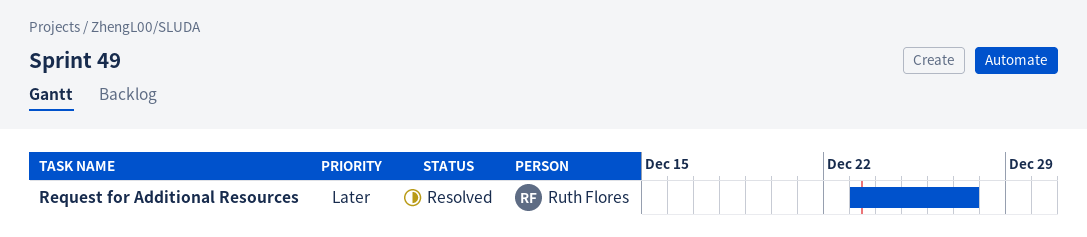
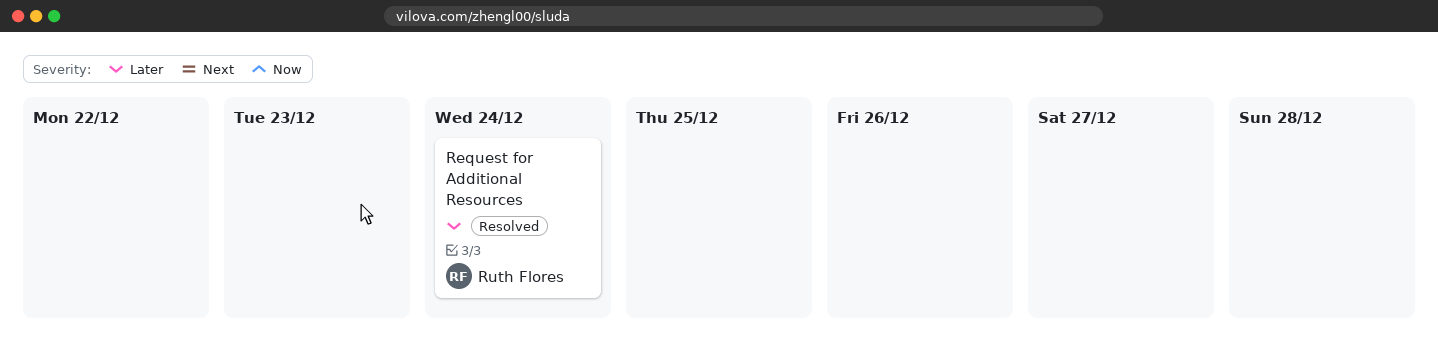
Request for Additional Resources, due: Dec 27 -> Dec 24

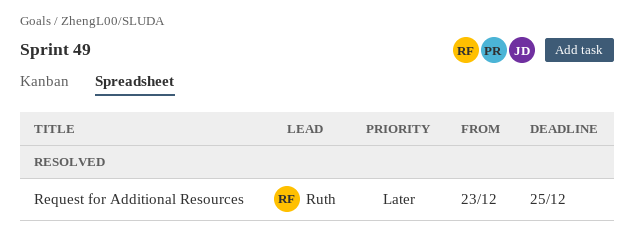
Request for Additional Resources, due: Dec 24 -> Dec 25

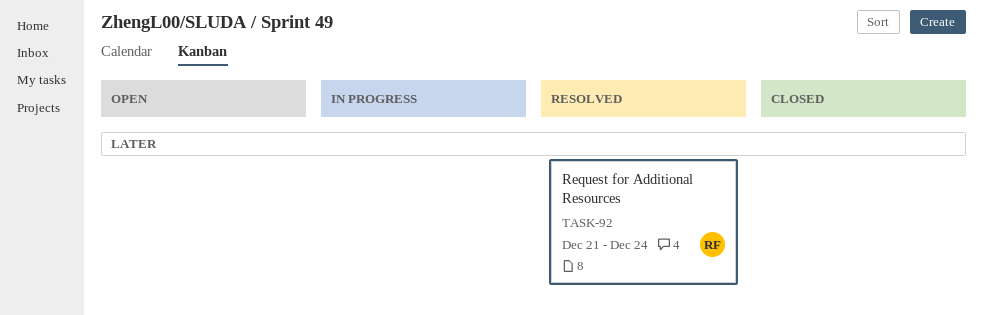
Request for Additional Resources, start: Dec 23 -> Dec 21
Request for Additional Resources, due: Dec 25 -> Dec 24

